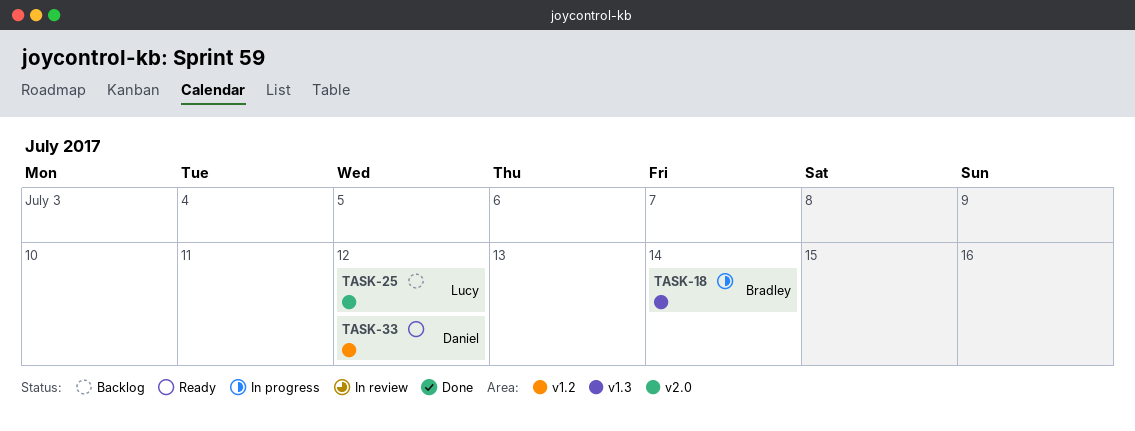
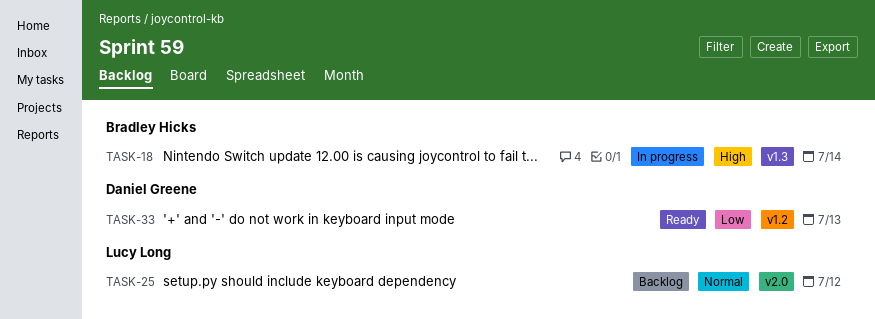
TASK-33, due: Jul 12 -> Jul 13

